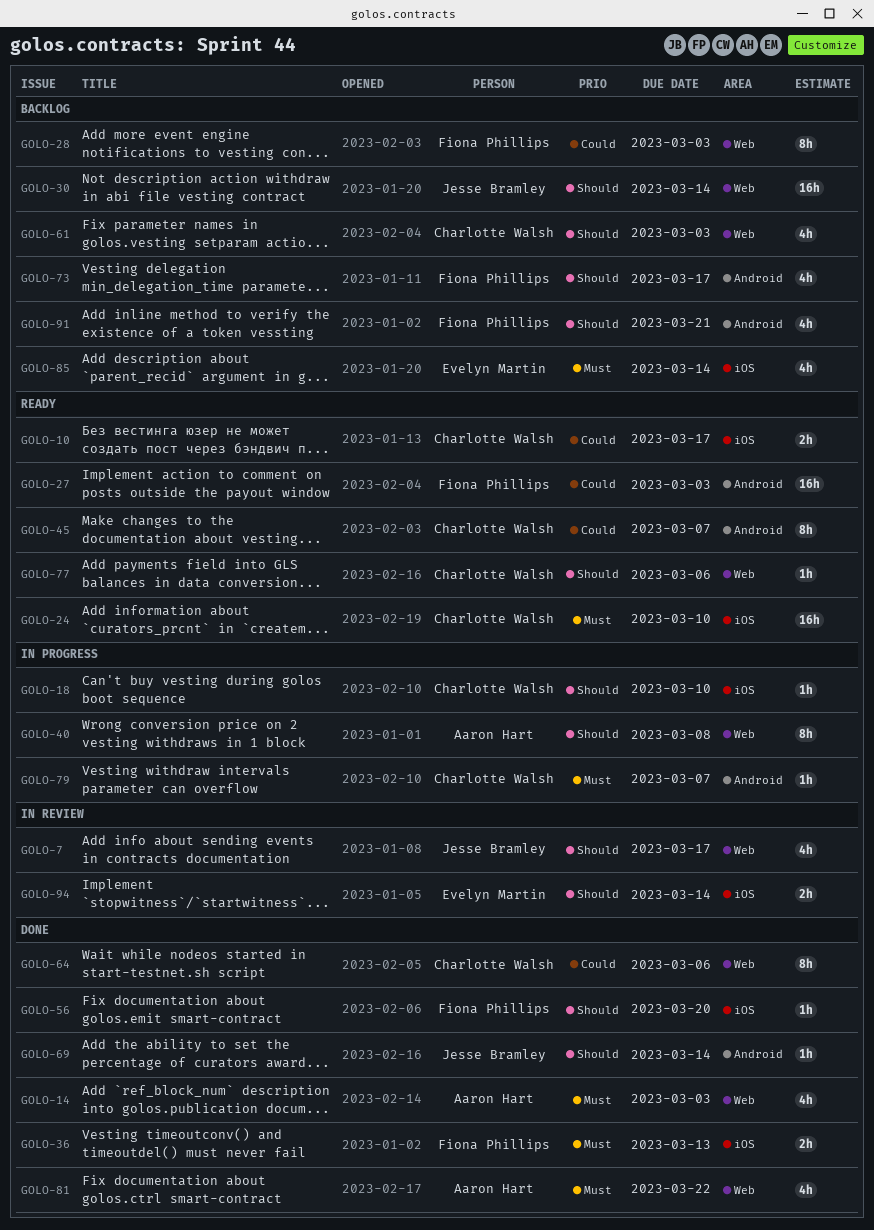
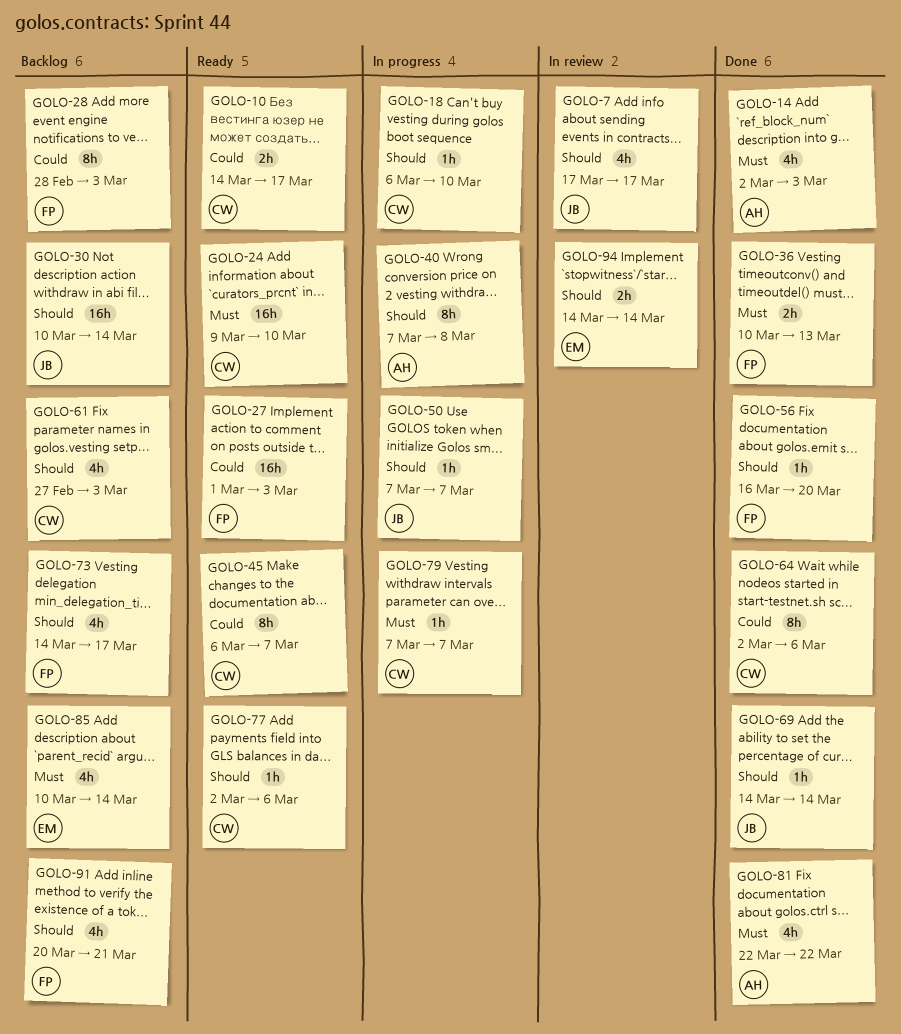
GOLO-50: none -> present

